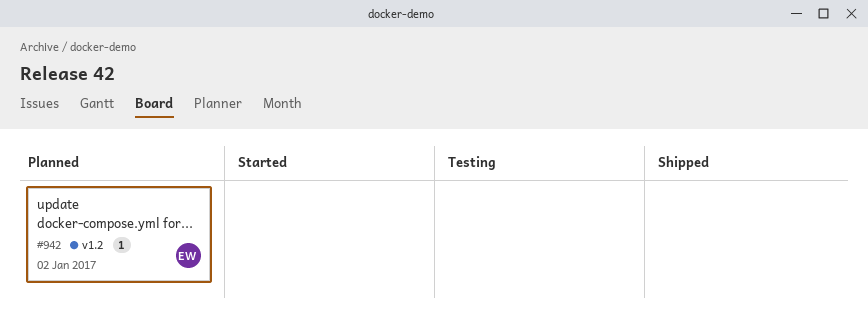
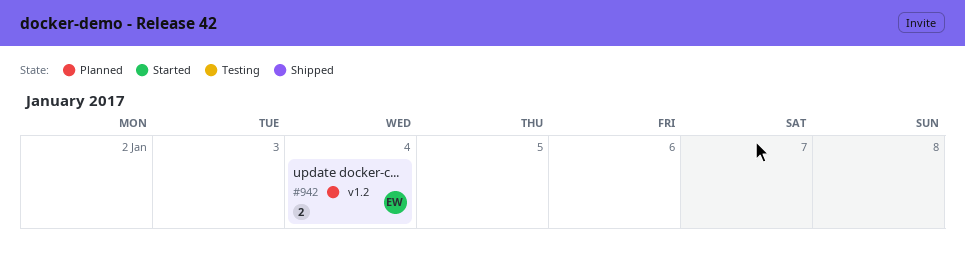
#942, estimate: 1 -> 2
#942, due: Jan 2 -> Jan 4

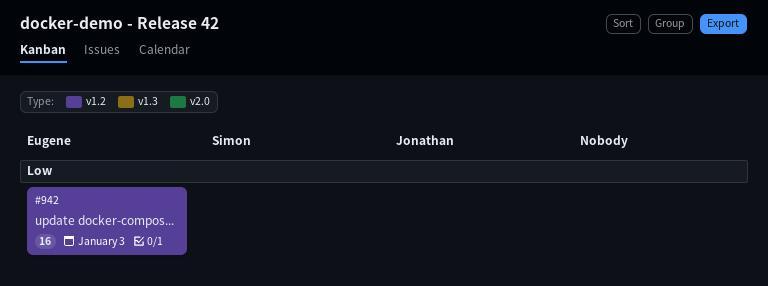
#942, estimate: 2 -> 16
#942, due: Jan 4 -> Jan 3

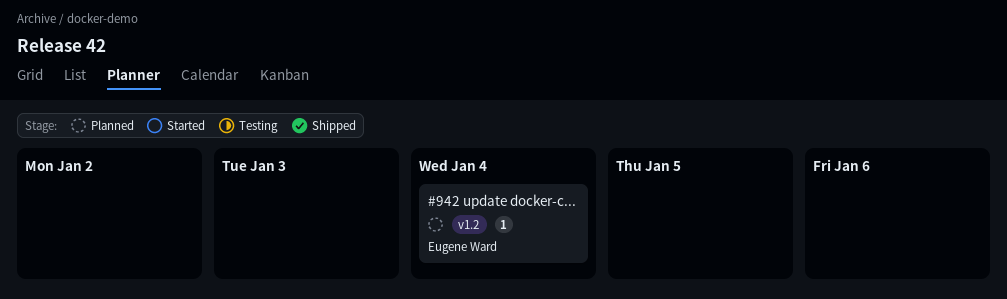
#942, estimate: 16 -> 1
#942, due: Jan 3 -> Jan 4

